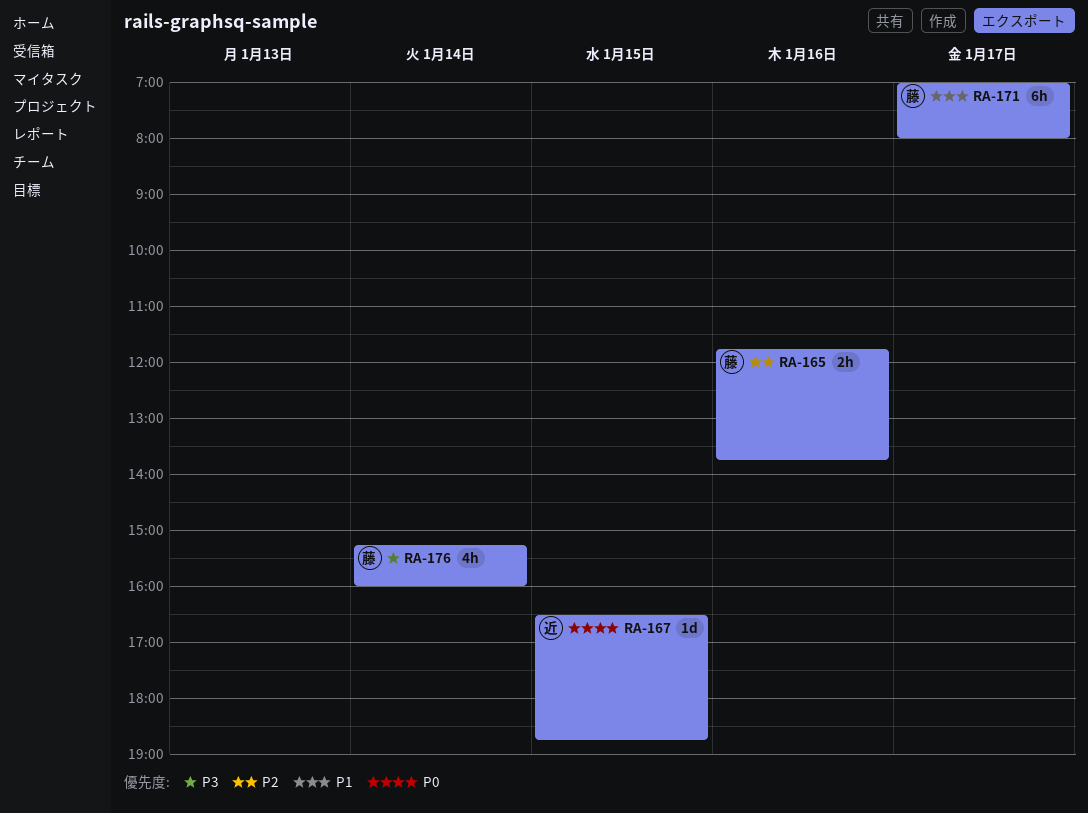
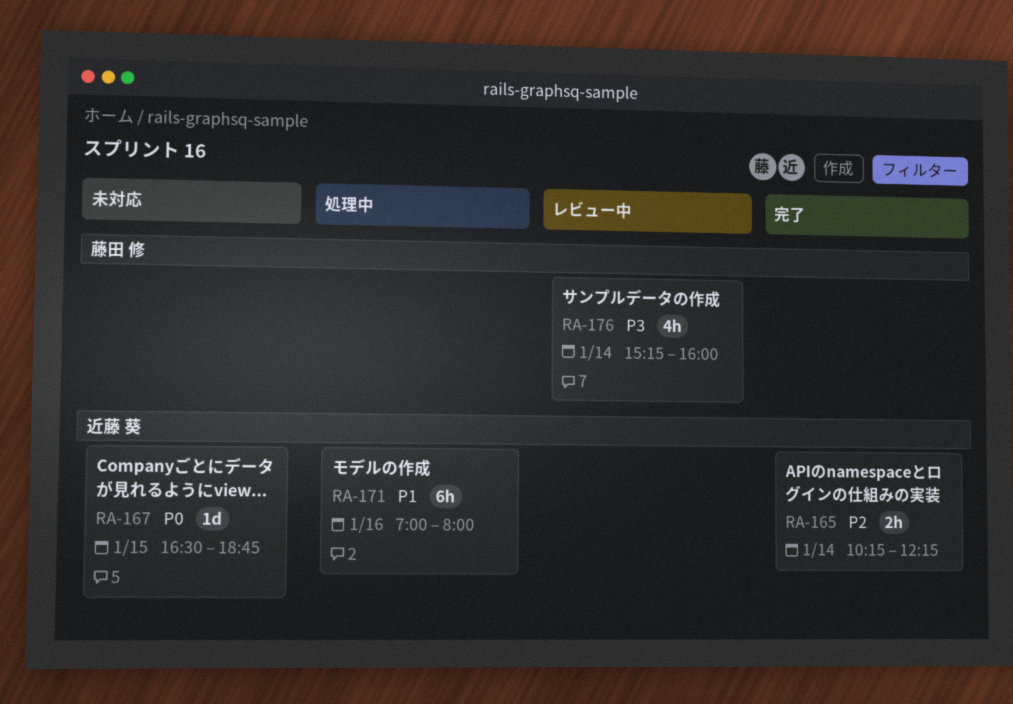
RA-165, owner: 藤田 修 -> 近藤 葵
RA-165, day: Jan 16 -> Jan 14
RA-165, begins: 11:45 -> 10:15
RA-165, ends: 13:45 -> 12:15
RA-171, owner: 藤田 修 -> 近藤 葵
RA-171, day: Jan 17 -> Jan 16

